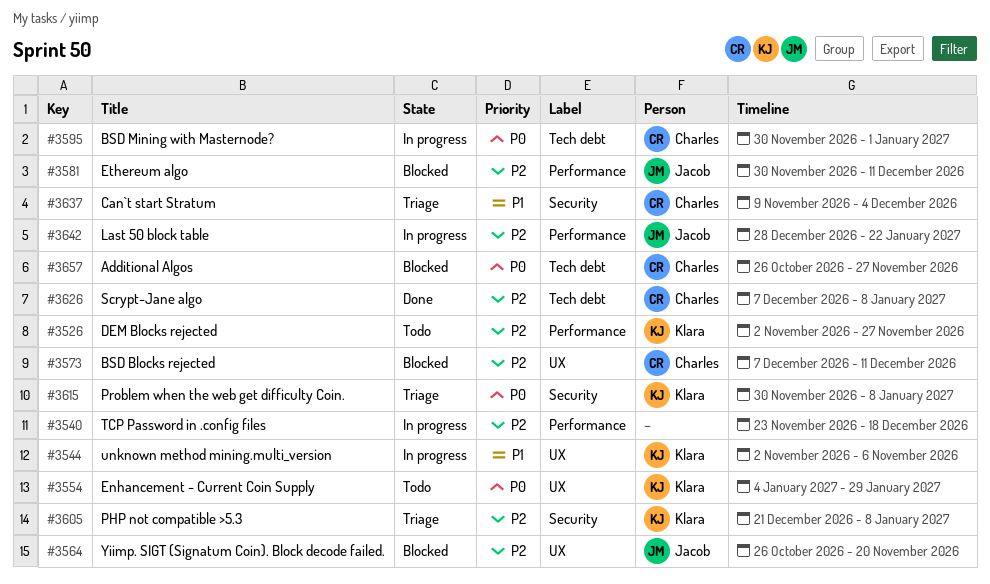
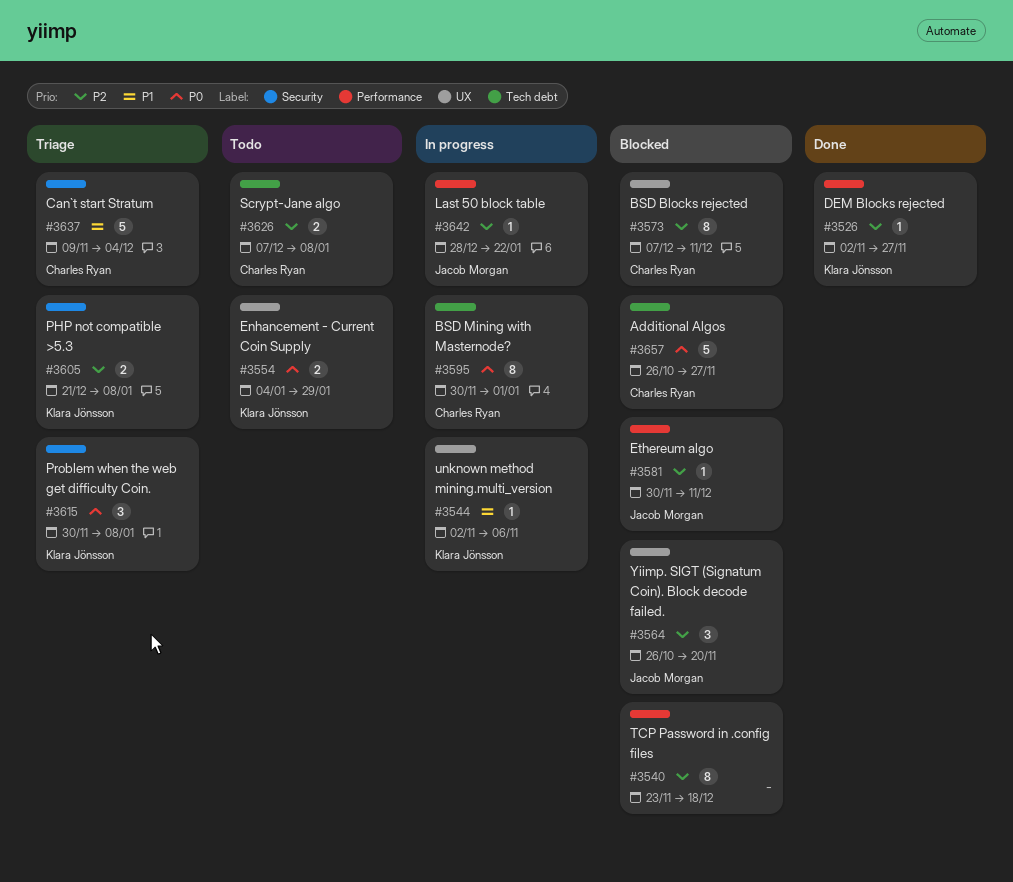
#3526, status: Todo -> Done
#3540, status: In progress -> Blocked
#3626, status: Done -> Todo

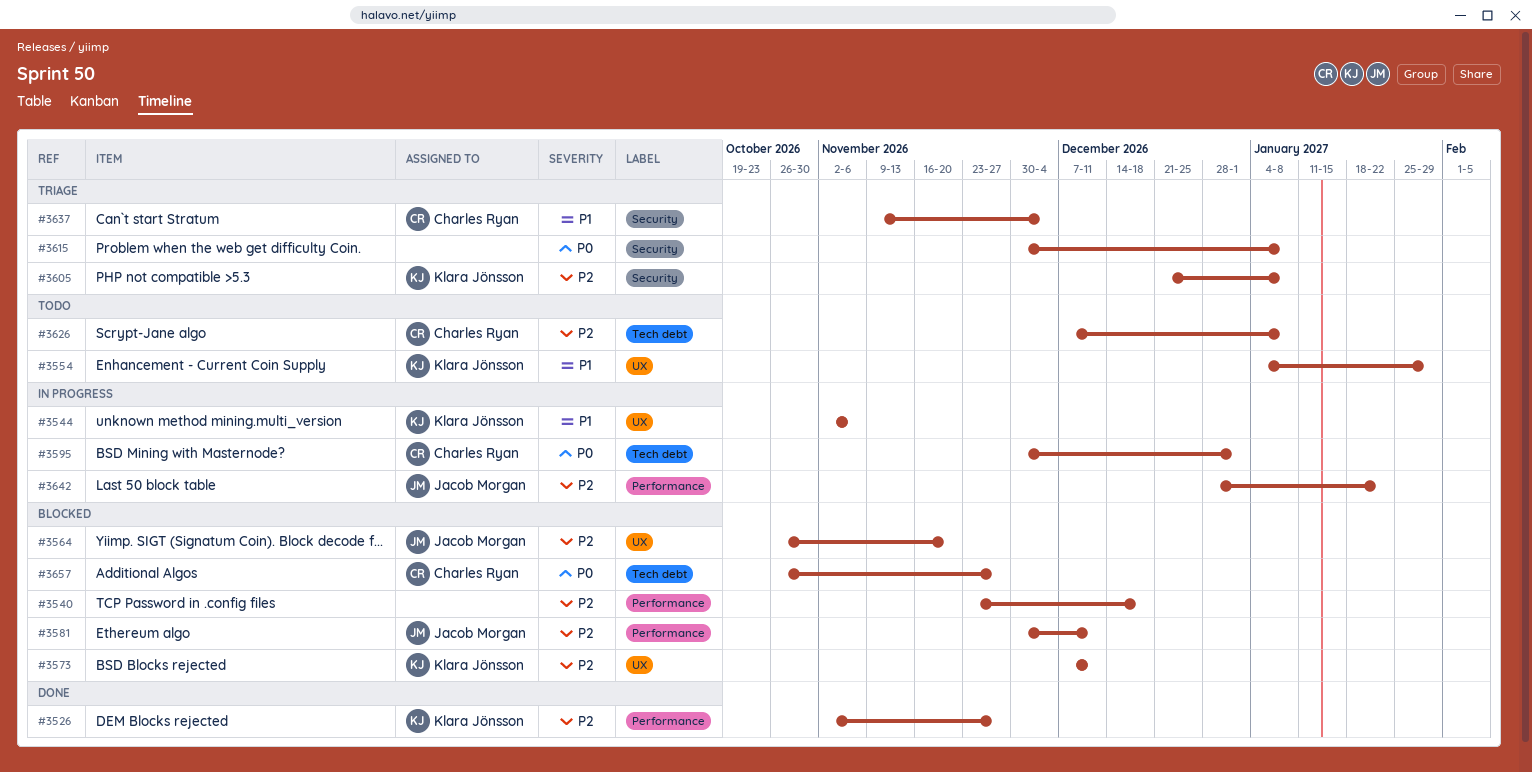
#3554, priority: P0 -> P1
#3573, owner: Charles Ryan -> Klara Jönsson
#3615, owner: Klara Jönsson -> none

